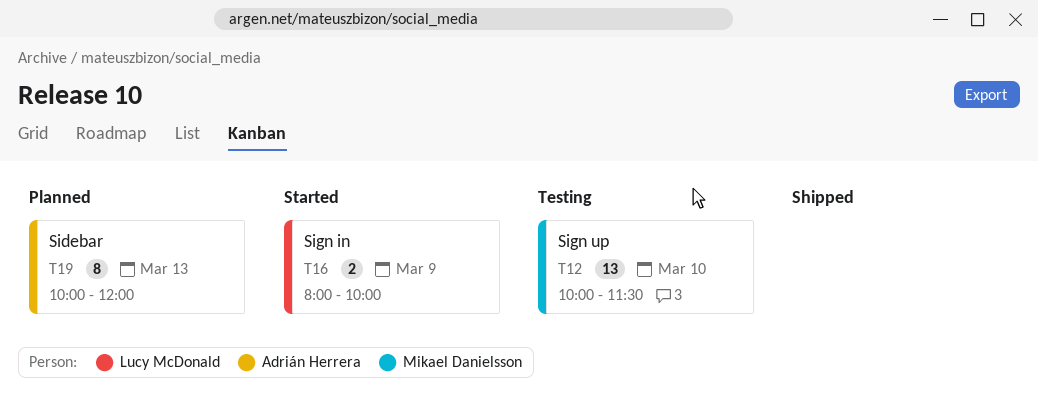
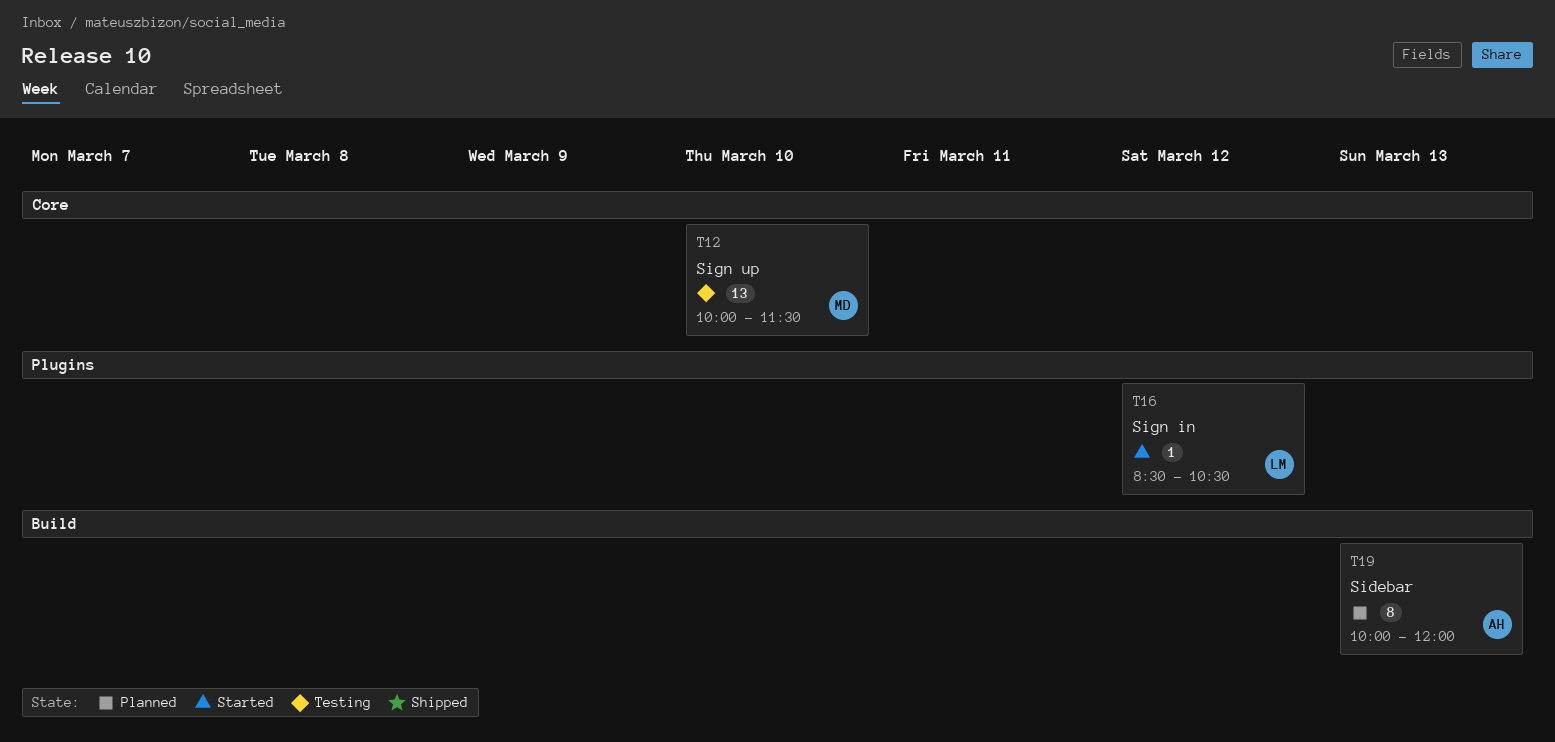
T16, estimate: 2 -> 1
T16, day: Mar 9 -> Mar 12
T16, begins: 08:00 -> 08:30
T16, ends: 10:00 -> 10:30

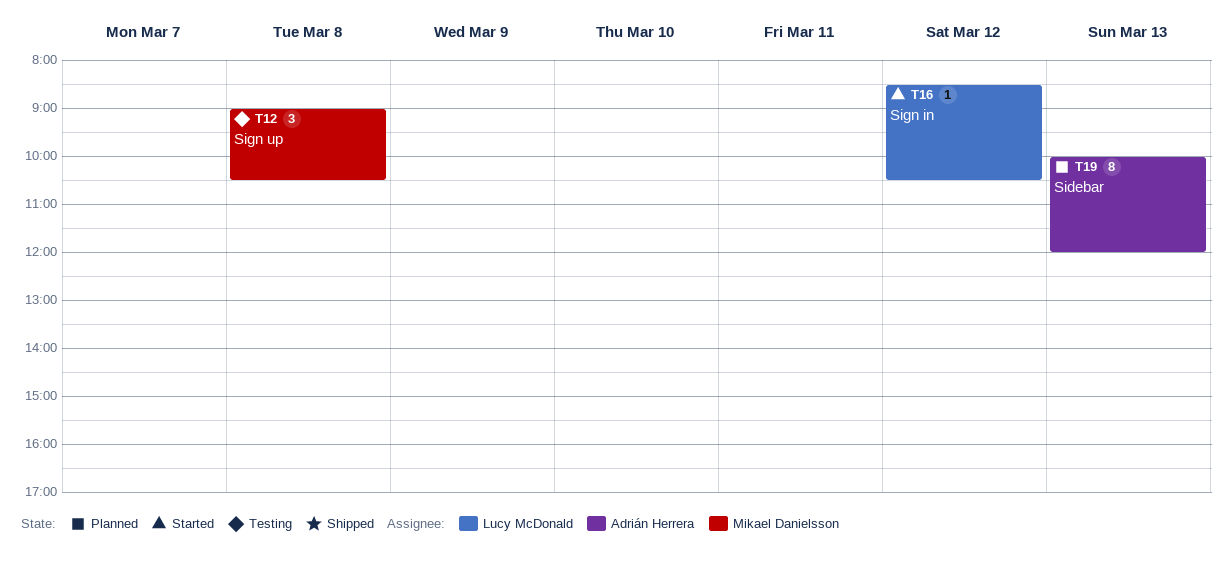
T12, estimate: 13 -> 3
T12, day: Mar 10 -> Mar 8
T12, begins: 10:00 -> 09:00
T12, ends: 11:30 -> 10:30

